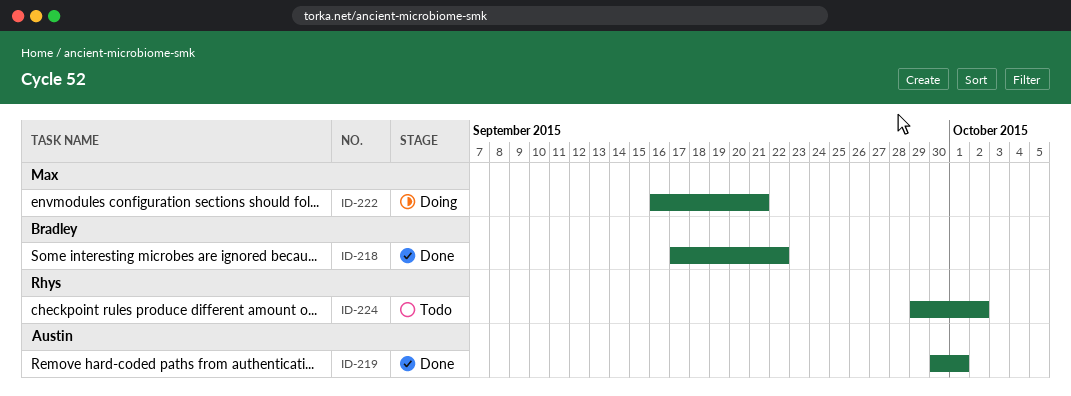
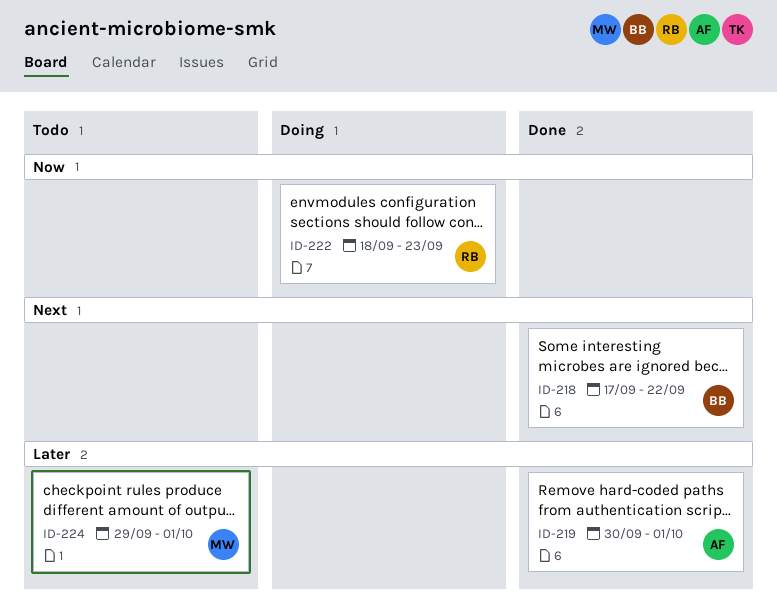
ID-222, owner: Max -> Rhys
ID-222, start: Sep 16 -> Sep 18
ID-222, due: Sep 21 -> Sep 23
ID-224, owner: Rhys -> Max
ID-224, due: Oct 2 -> Oct 1

